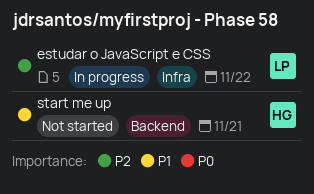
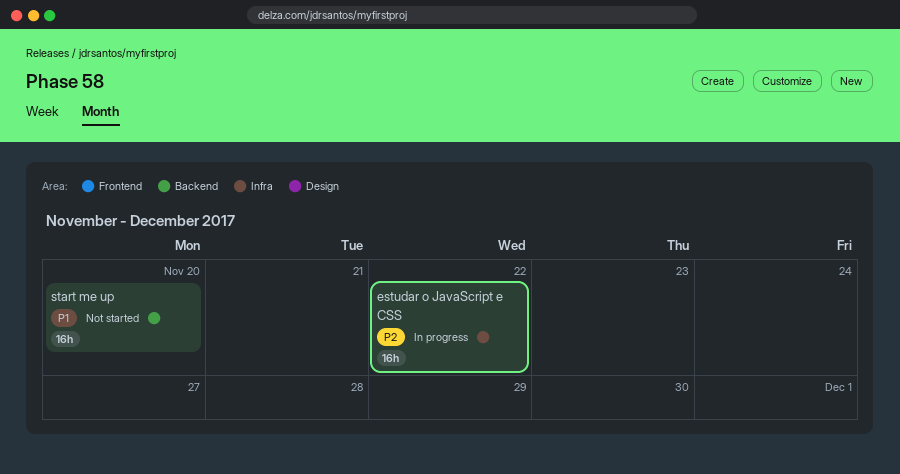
start me up, due: Nov 21 -> Nov 20

